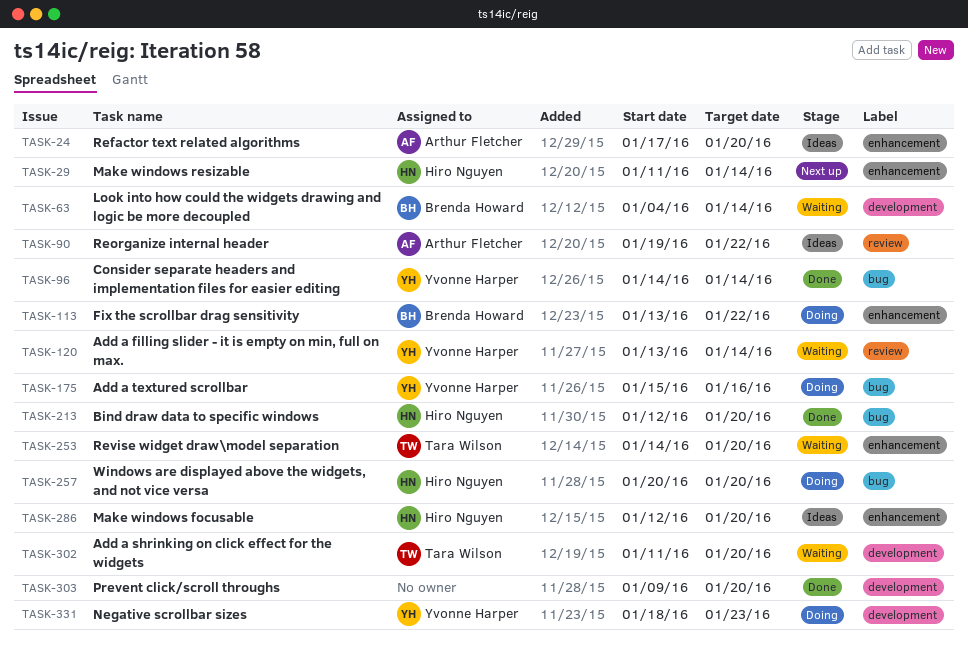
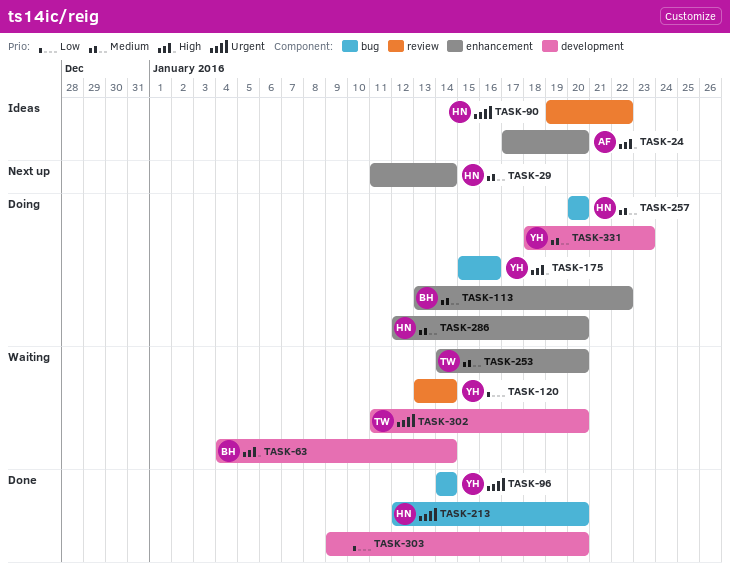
TASK-90, owner: Arthur Fletcher -> Hiro Nguyen
TASK-286, status: Ideas -> Doing

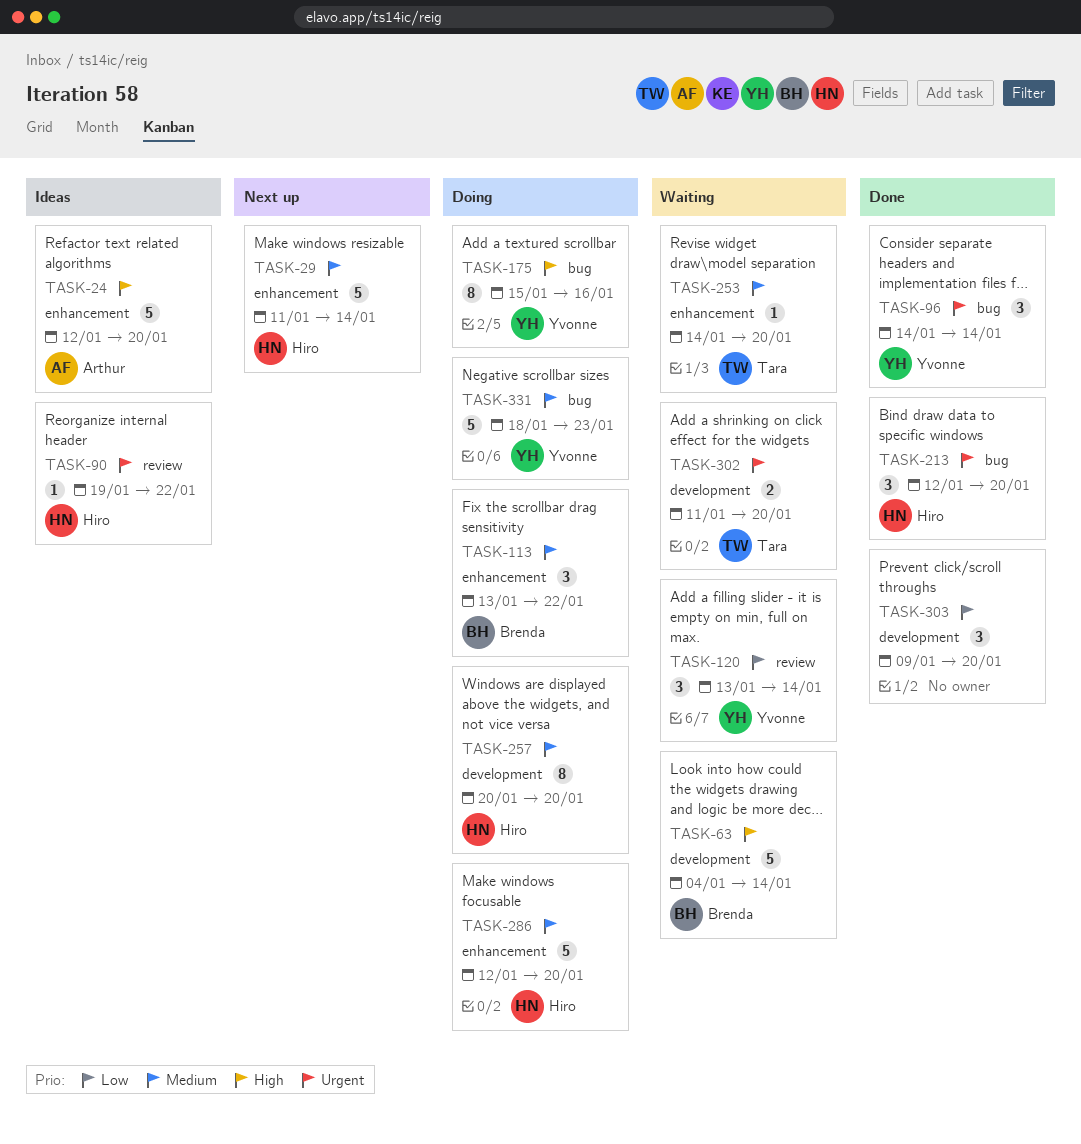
TASK-24, start: Jan 17 -> Jan 12
TASK-257, label: bug -> development
TASK-331, label: development -> bug

